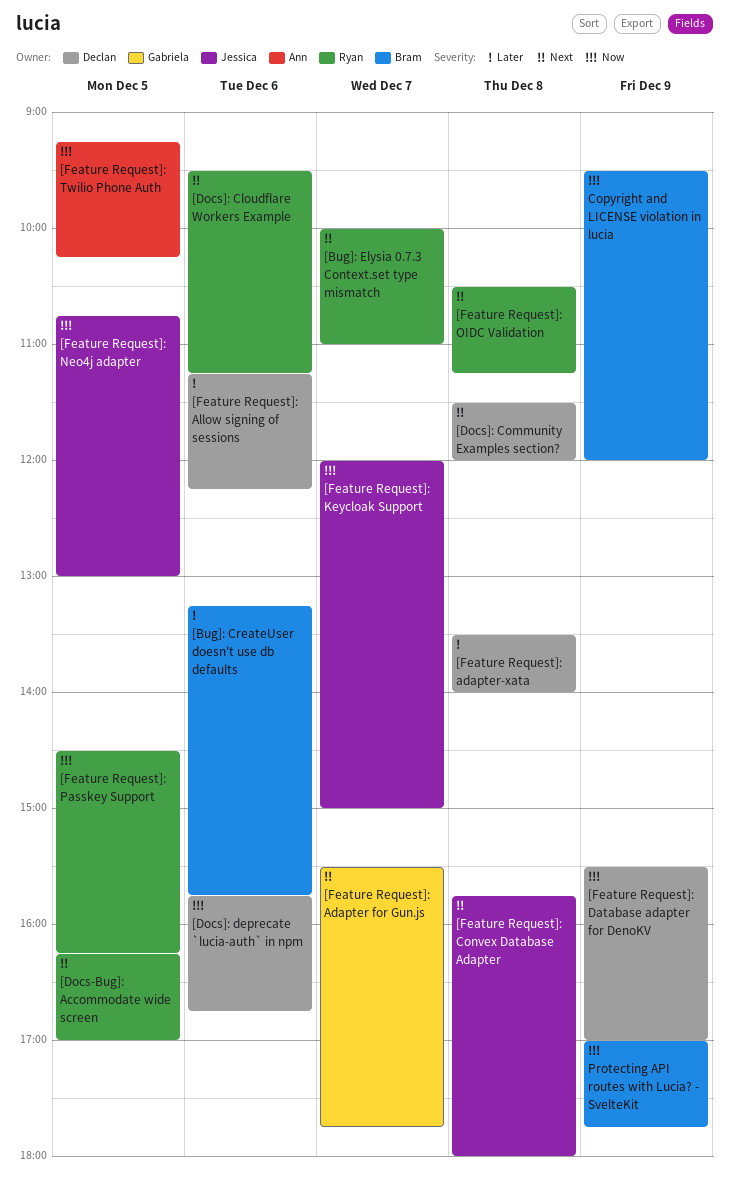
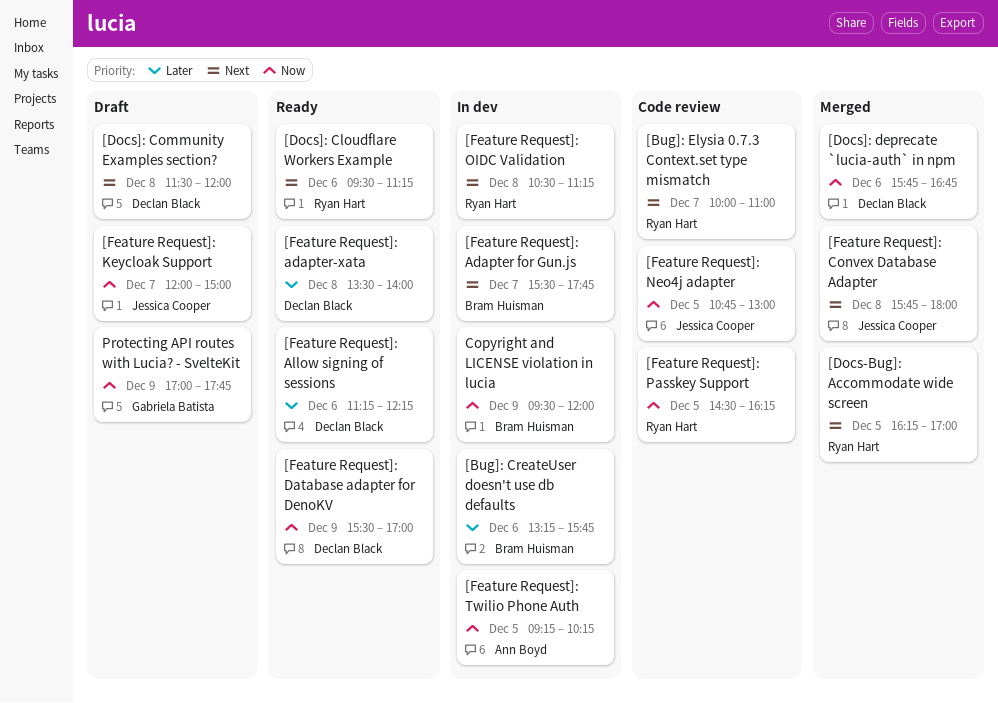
[Feature Request]: Adapter for Gun.js, owner: Gabriela Batista -> Bram Huisman
Protecting API routes with Lucia? - SvelteKit, owner: Bram Huisman -> Gabriela Batista

